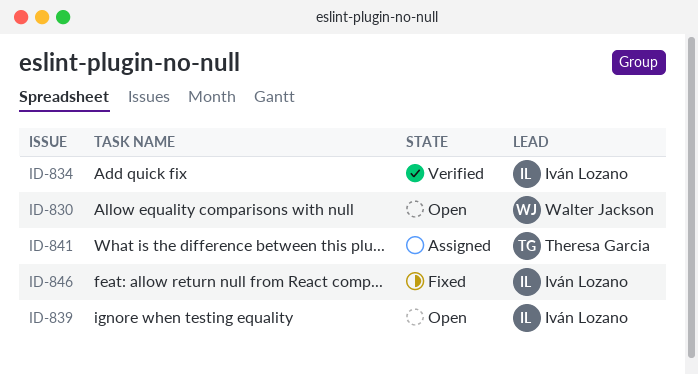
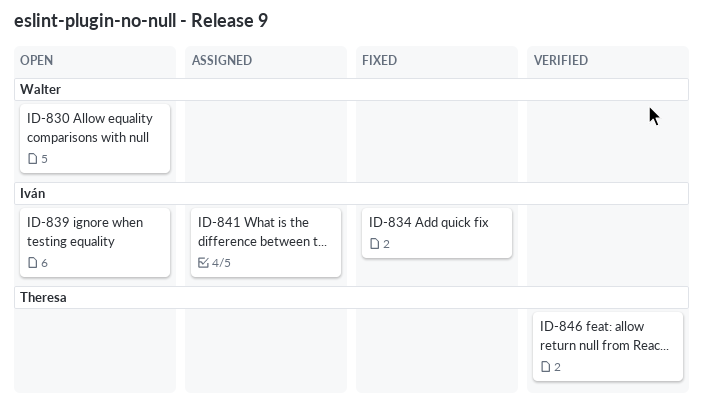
ID-834, status: Verified -> Fixed
ID-841, owner: Theresa Garcia -> Iván Lozano
ID-846, status: Fixed -> Verified
ID-846, owner: Iván Lozano -> Theresa Garcia

